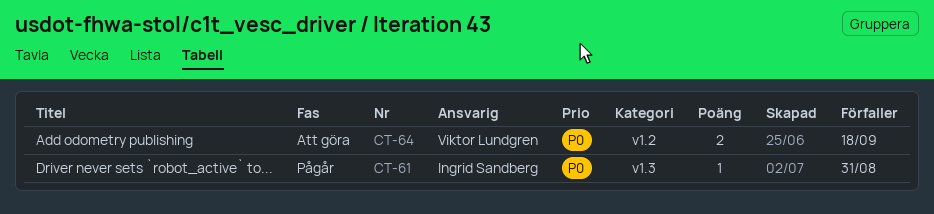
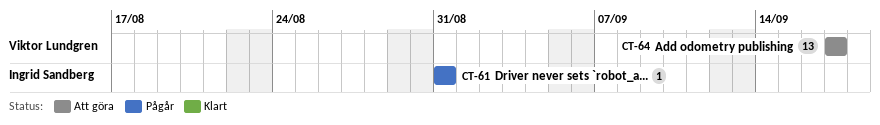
CT-64, estimate: 2 -> 13
CT-64, due: Sep 18 -> Sep 17

